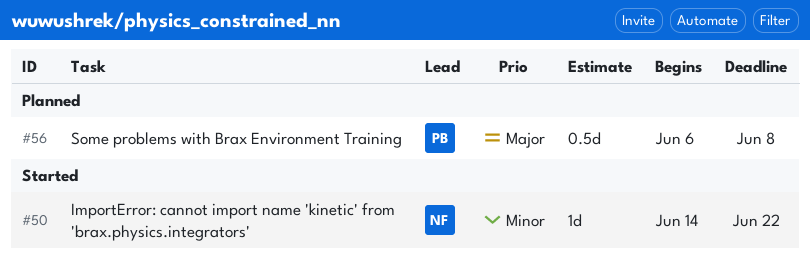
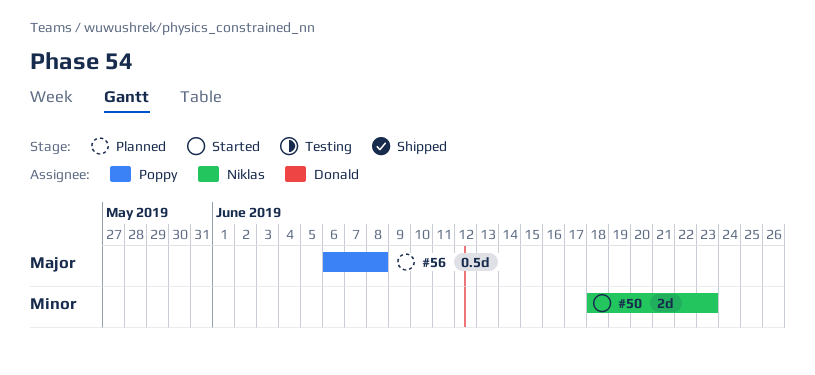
#50, estimate: 1d -> 2d
#50, start: Jun 14 -> Jun 18
#50, due: Jun 22 -> Jun 23

